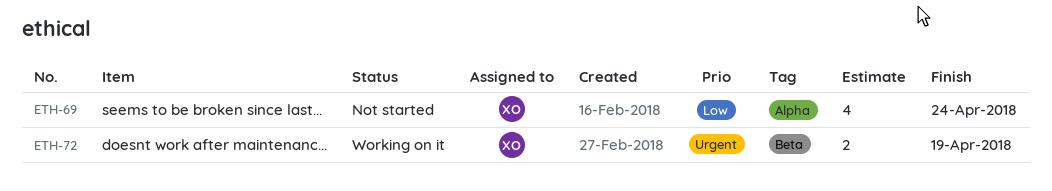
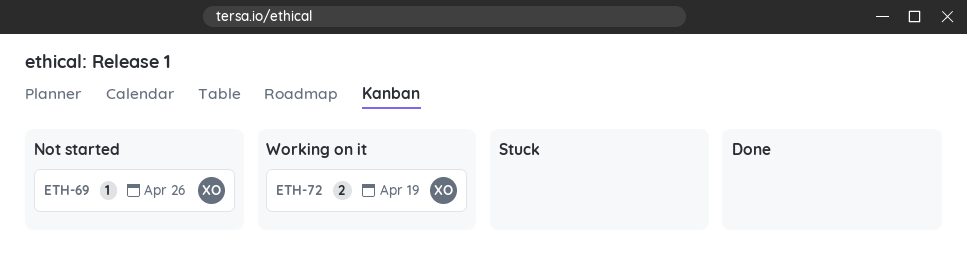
ETH-69, estimate: 4 -> 1
ETH-69, due: Apr 24 -> Apr 26

